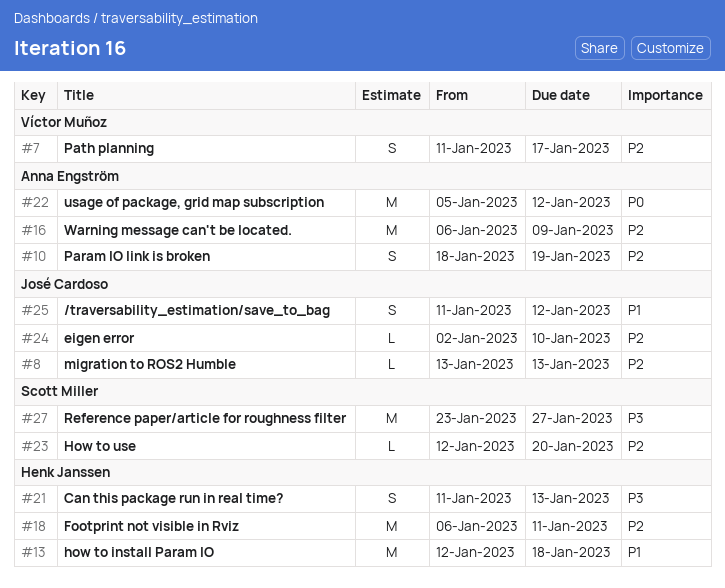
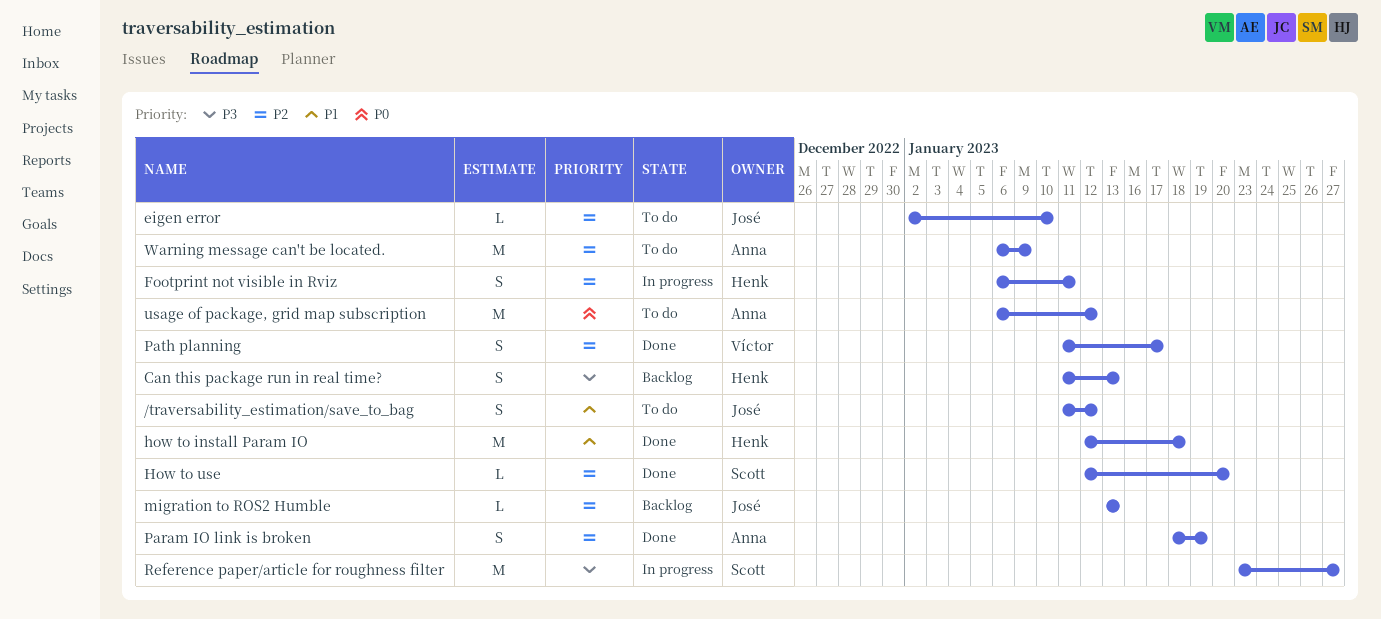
Footprint not visible in Rviz, estimate: M -> S
usage of package, grid map subscription, start: Jan 5 -> Jan 6

